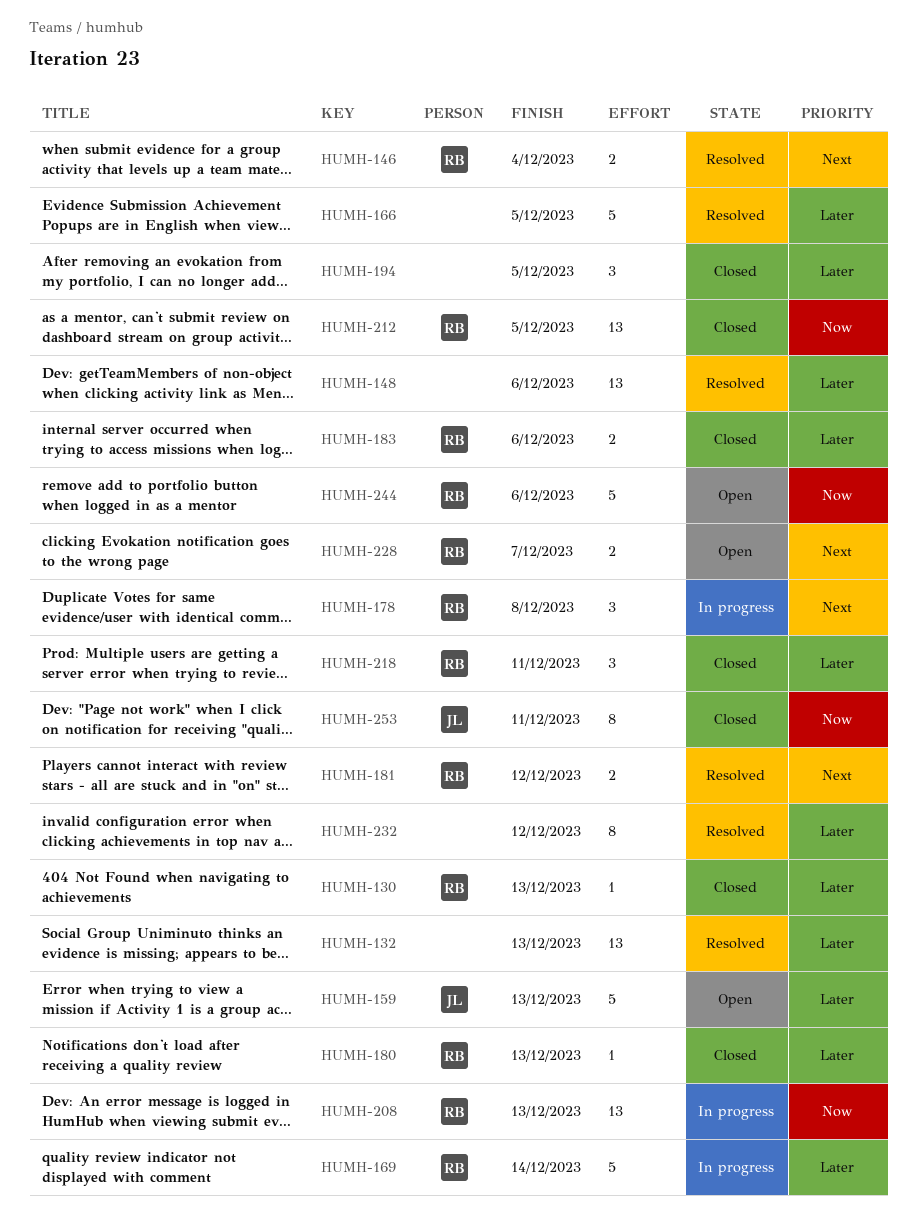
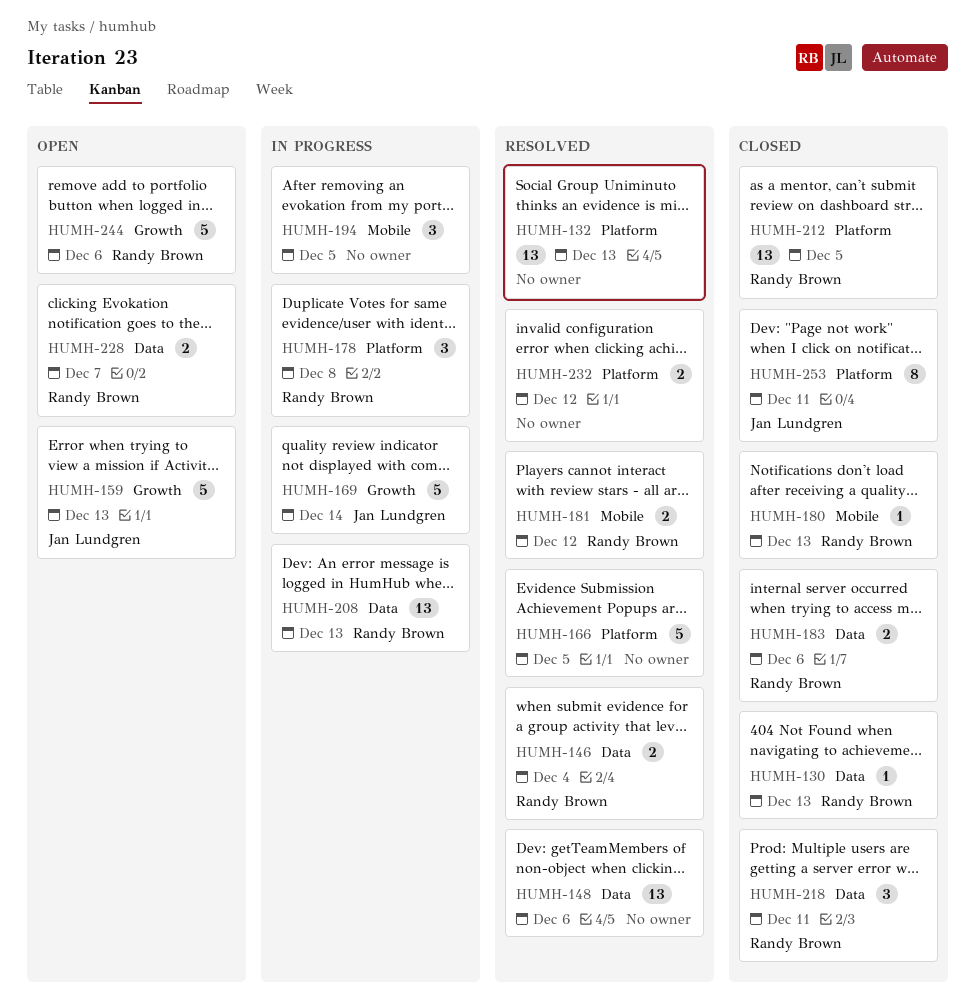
HUMH-169, owner: Randy Brown -> Jan Lundgren
HUMH-194, status: Closed -> In progress
HUMH-232, estimate: 8 -> 2

